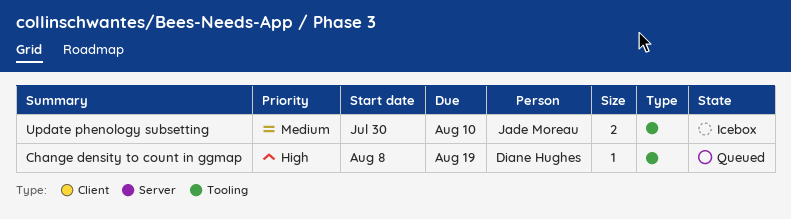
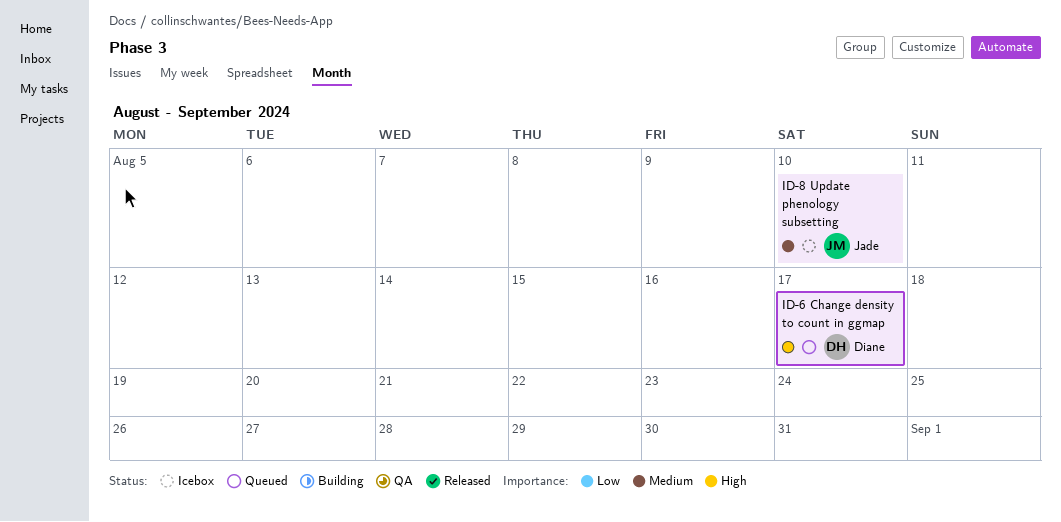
Change density to count in ggmap, due: Aug 19 -> Aug 17

